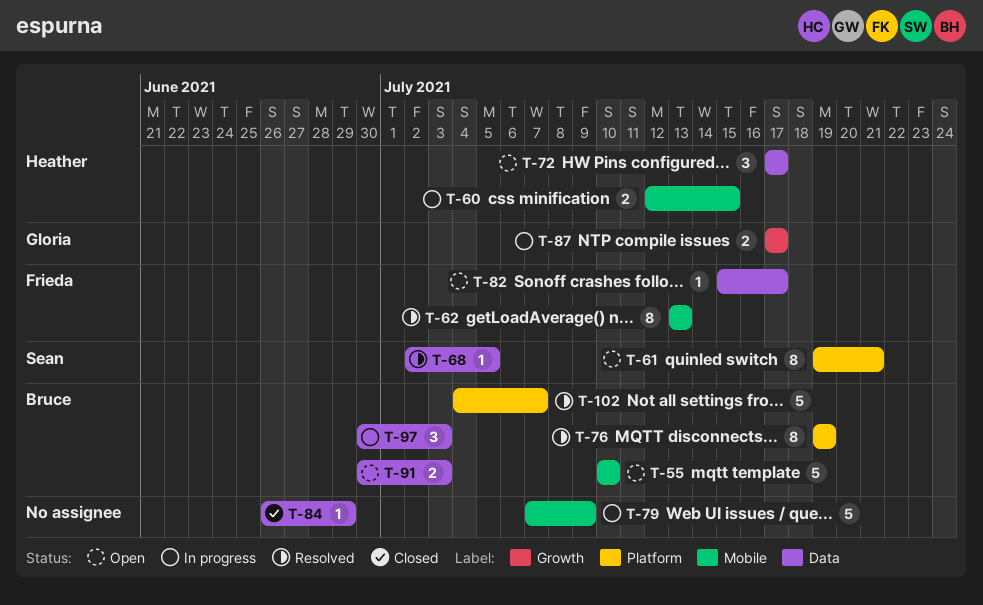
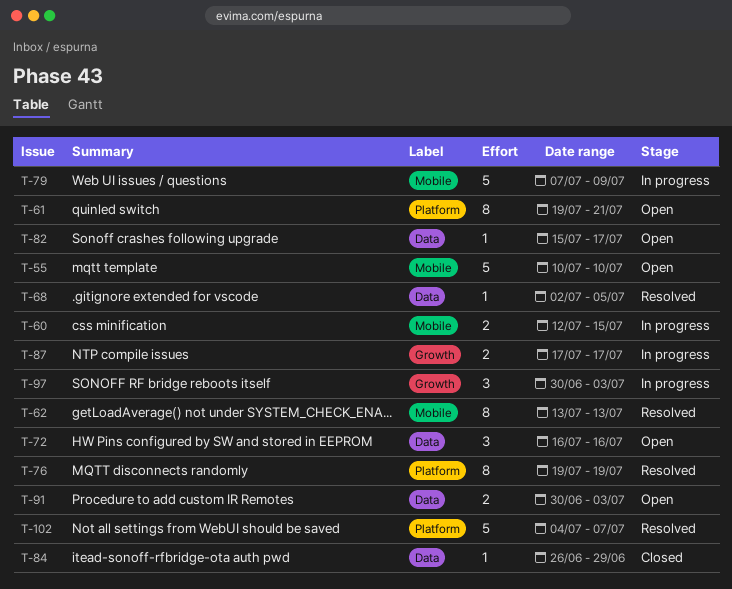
T-72, start: Jul 17 -> Jul 16
T-72, due: Jul 17 -> Jul 16
T-97, label: Data -> Growth

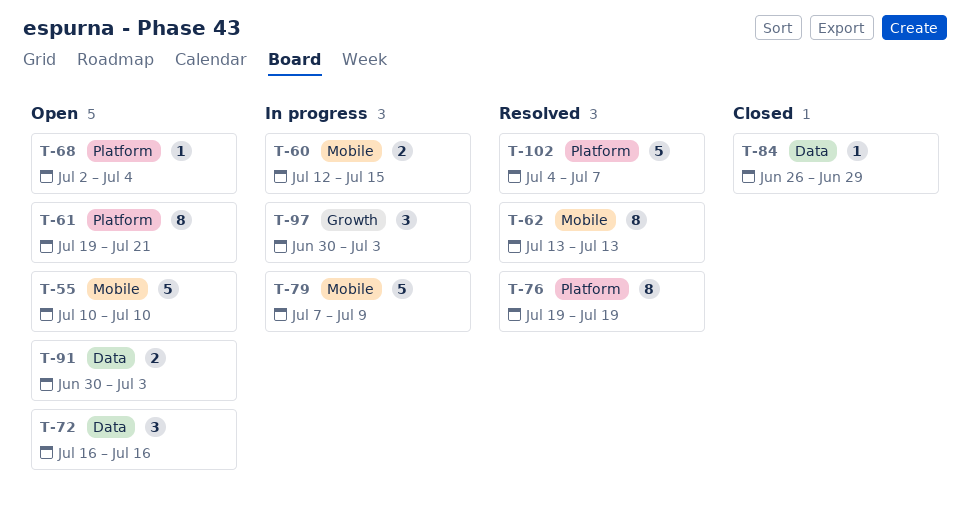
T-68, status: Resolved -> Open
T-68, label: Data -> Platform
T-68, due: Jul 5 -> Jul 4
T-82: present -> none
T-87: present -> none

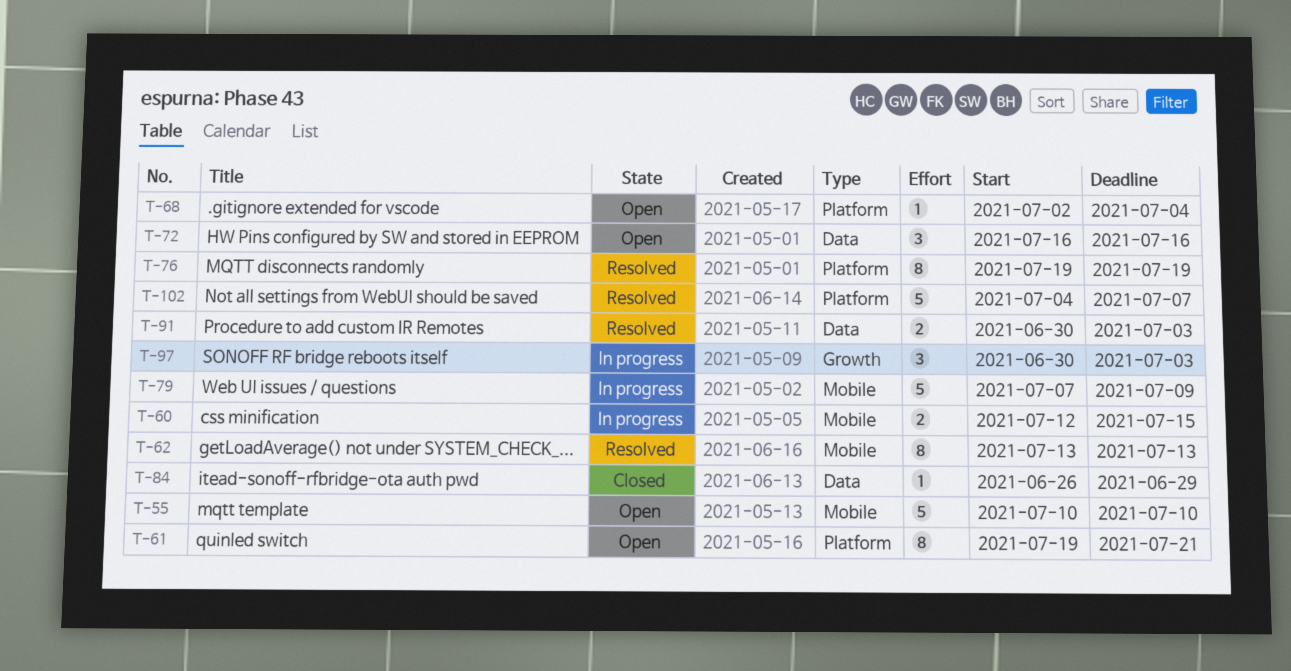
T-91, status: Open -> Resolved

